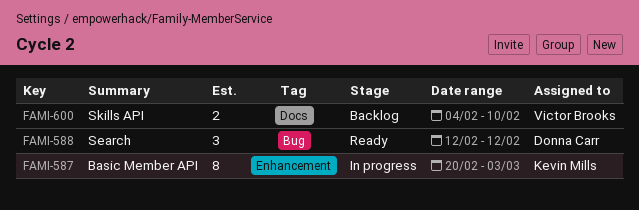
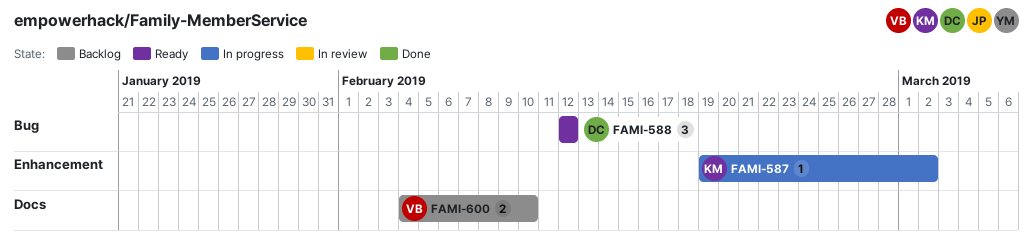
FAMI-587, estimate: 8 -> 1
FAMI-587, start: Feb 20 -> Feb 19
FAMI-587, due: Mar 3 -> Mar 2

